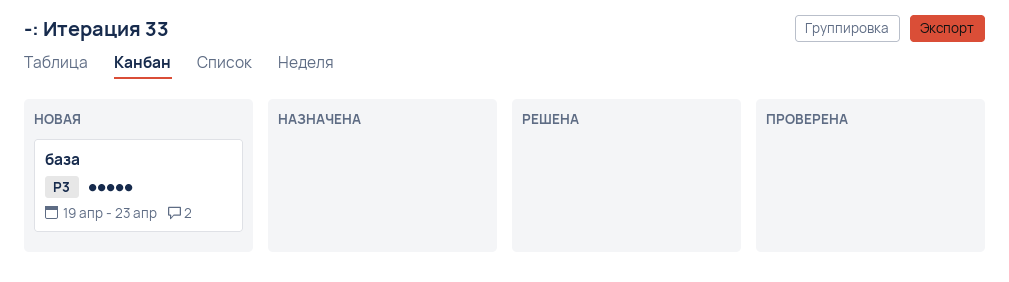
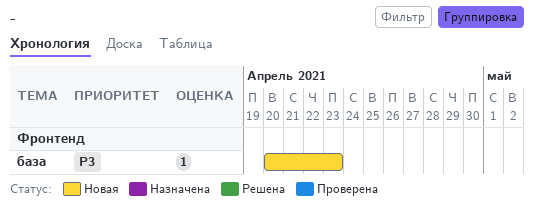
база, estimate: 5 -> 1
база, start: Apr 19 -> Apr 20

